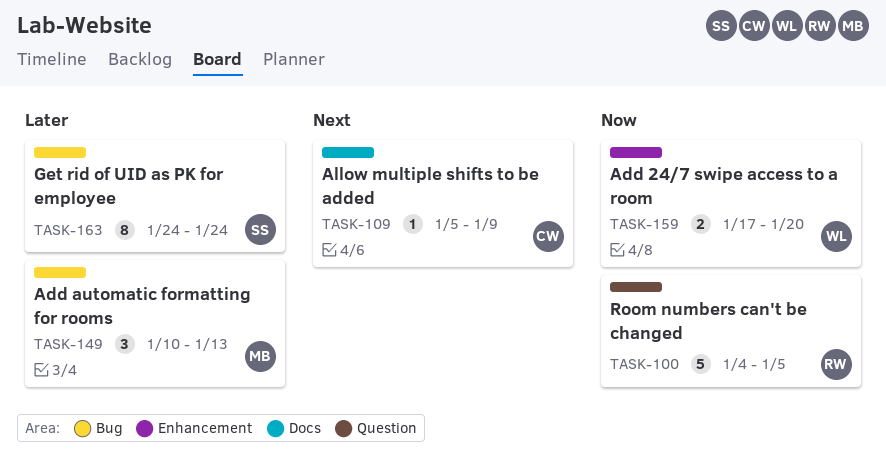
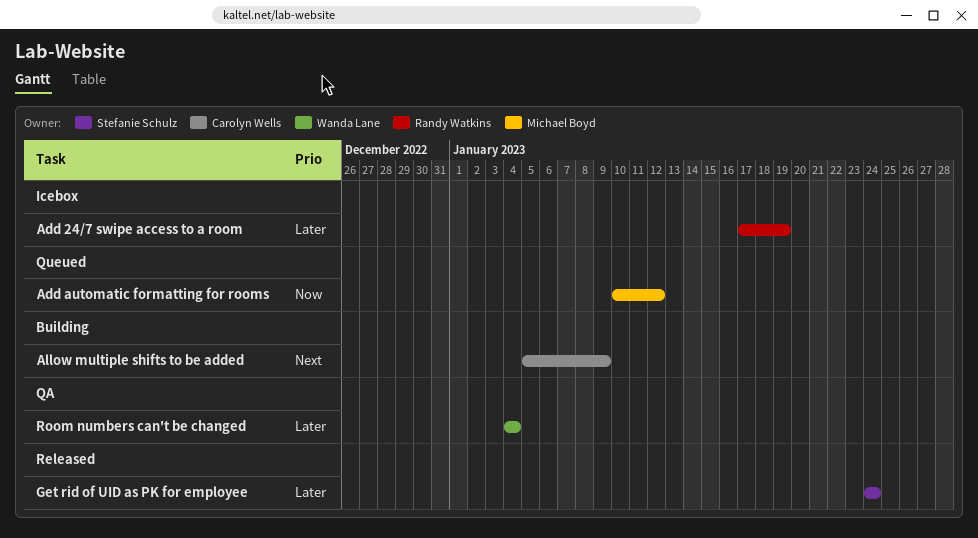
Add 24/7 swipe access to a room, owner: Wanda Lane -> Randy Watkins
Add 24/7 swipe access to a room, priority: Now -> Later
Add 24/7 swipe access to a room, due: Jan 20 -> Jan 19
Add automatic formatting for rooms, priority: Later -> Now
Add automatic formatting for rooms, due: Jan 13 -> Jan 12
Room numbers can't be changed, owner: Randy Watkins -> Wanda Lane
Room numbers can't be changed, priority: Now -> Later
Room numbers can't be changed, due: Jan 5 -> Jan 4

